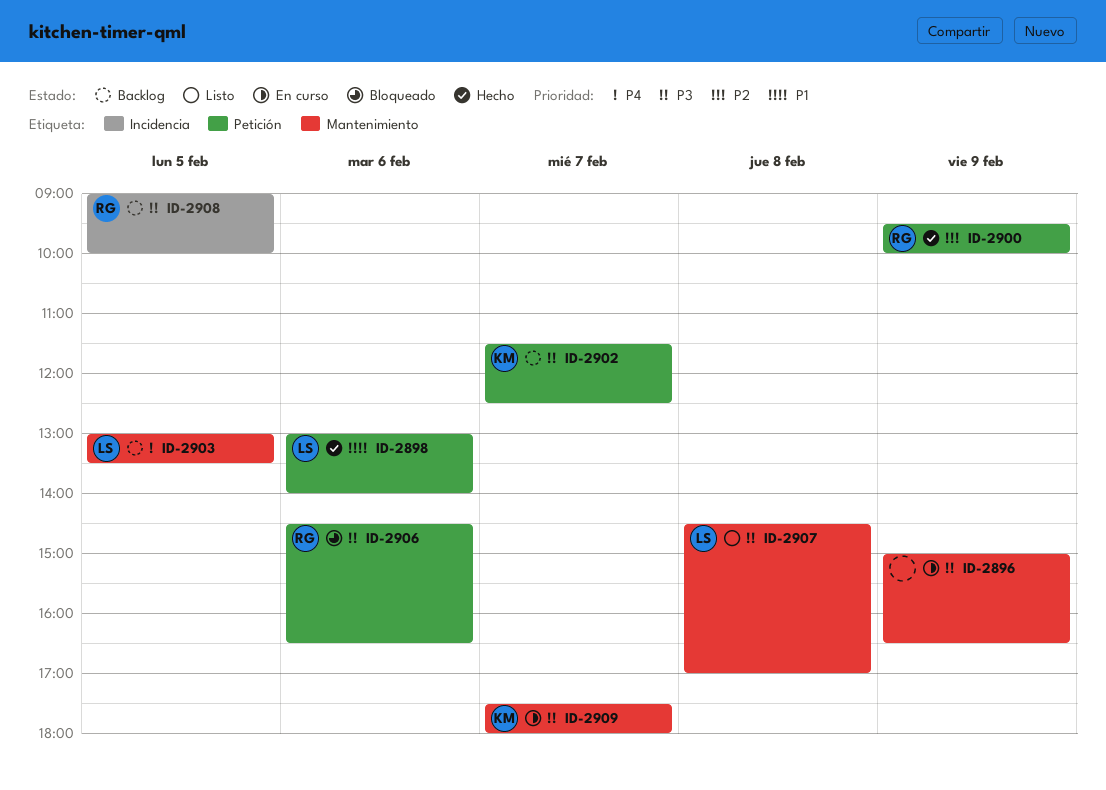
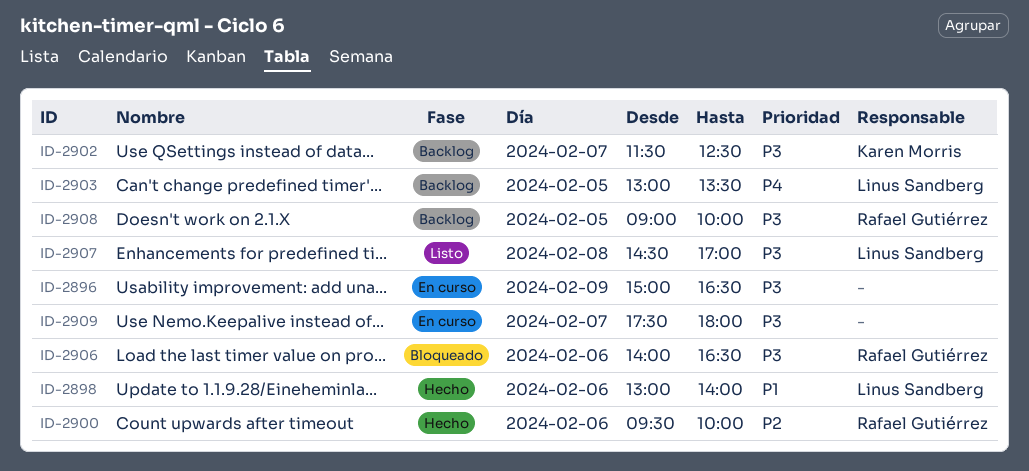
ID-2900, day: Feb 9 -> Feb 6
ID-2906, begins: 14:30 -> 14:00
ID-2909, owner: Karen Morris -> none

